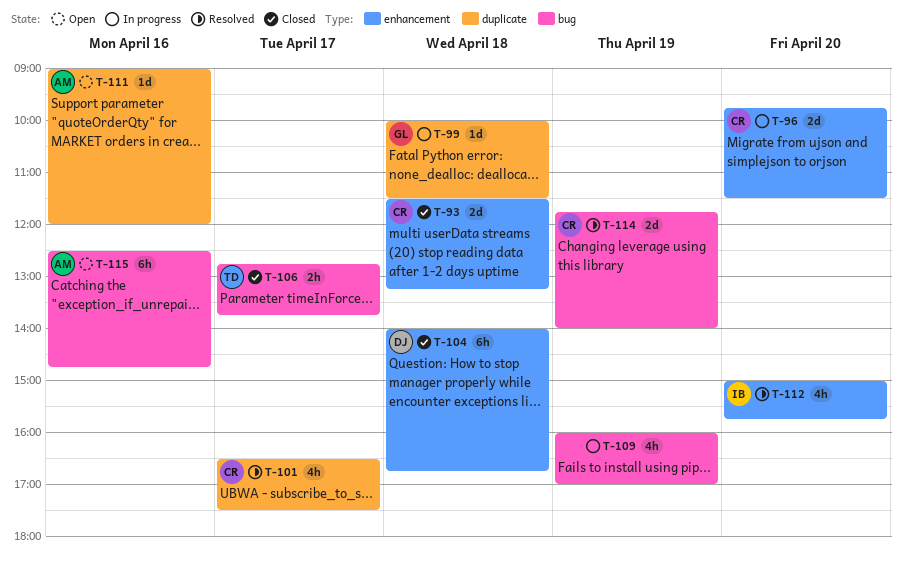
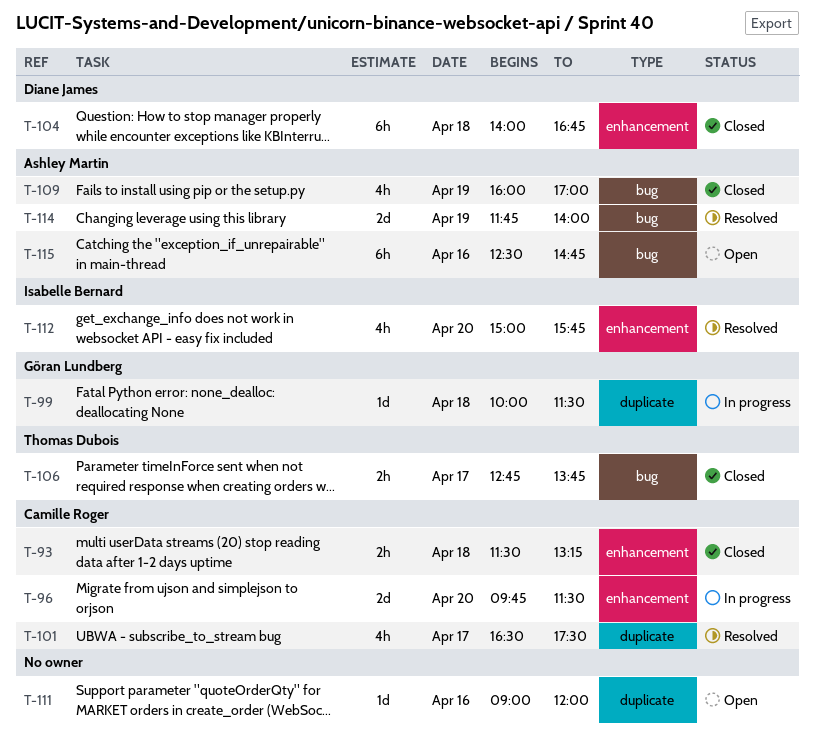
T-93, estimate: 2d -> 2h
T-109, status: In progress -> Closed
T-109, owner: none -> Ashley Martin
T-111, owner: Ashley Martin -> none
T-114, owner: Camille Roger -> Ashley Martin

